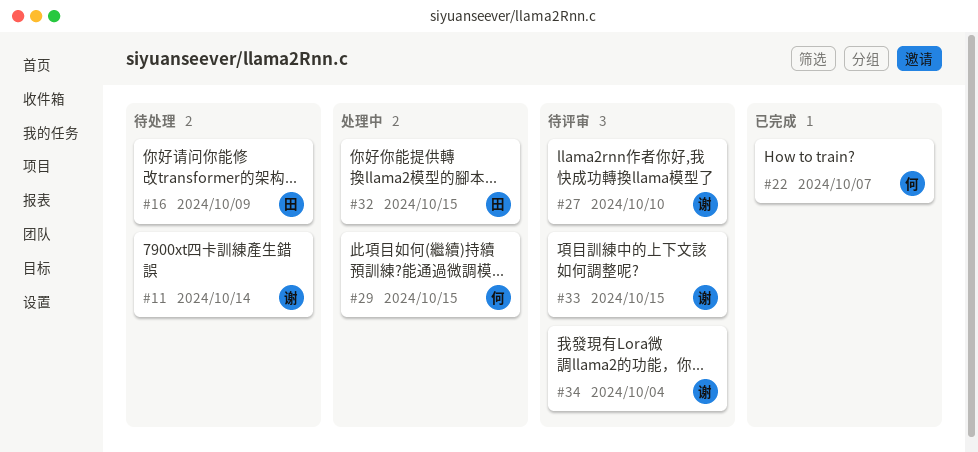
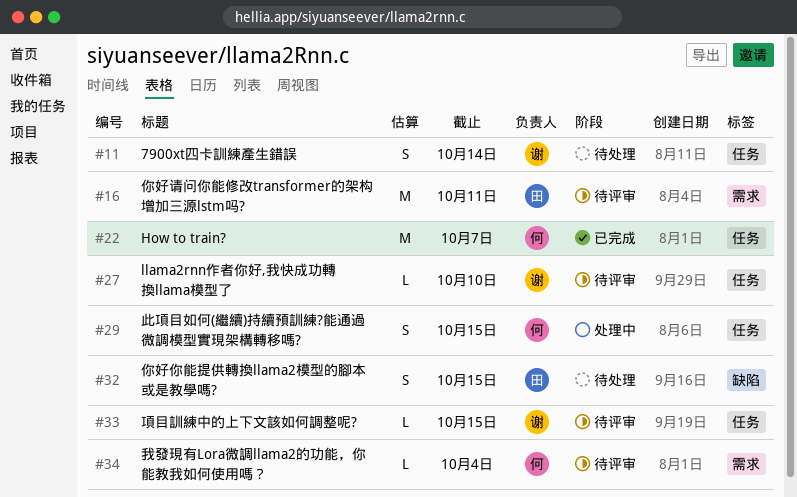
#16, status: 待处理 -> 待评审
#16, due: Oct 9 -> Oct 11
#32, status: 处理中 -> 待处理
#34, owner: 谢 -> 何

